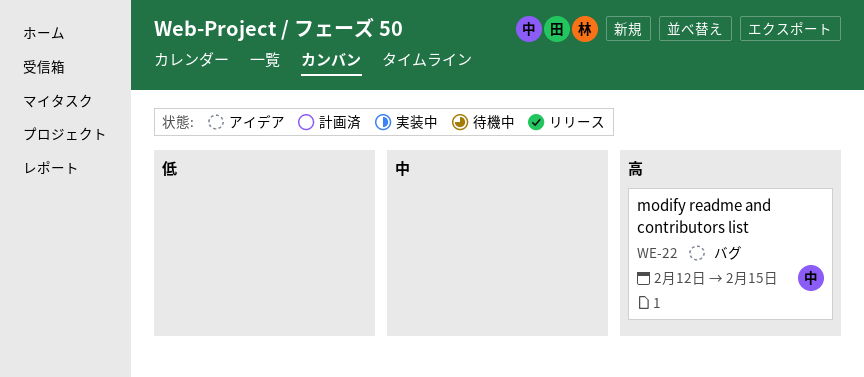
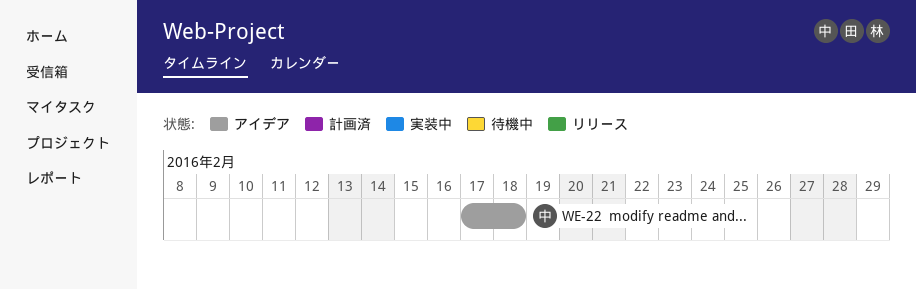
WE-22, start: Feb 12 -> Feb 17
WE-22, due: Feb 15 -> Feb 18

